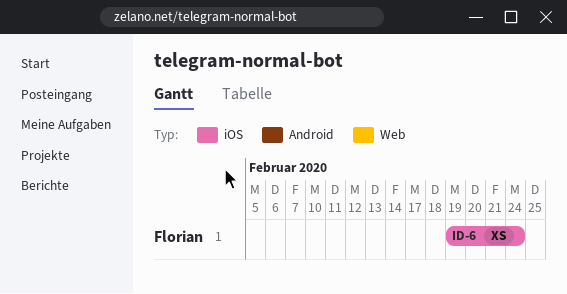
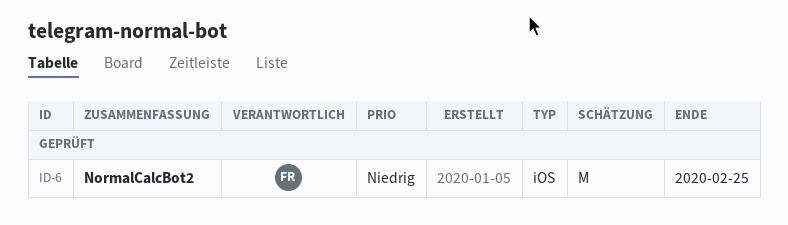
ID-6, estimate: XS -> M
ID-6, due: Feb 24 -> Feb 25

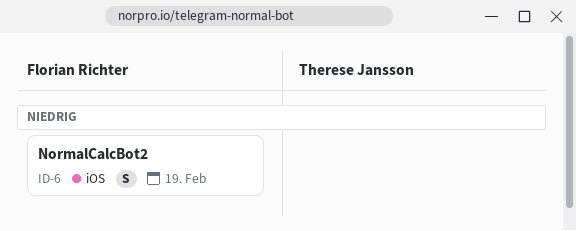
ID-6, estimate: M -> S
ID-6, due: Feb 25 -> Feb 19

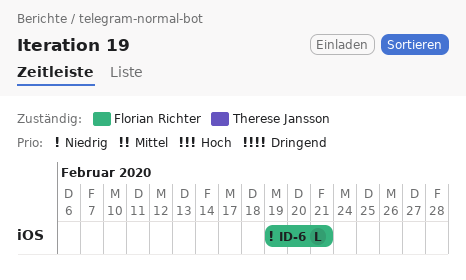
ID-6, estimate: S -> L
ID-6, due: Feb 19 -> Feb 21

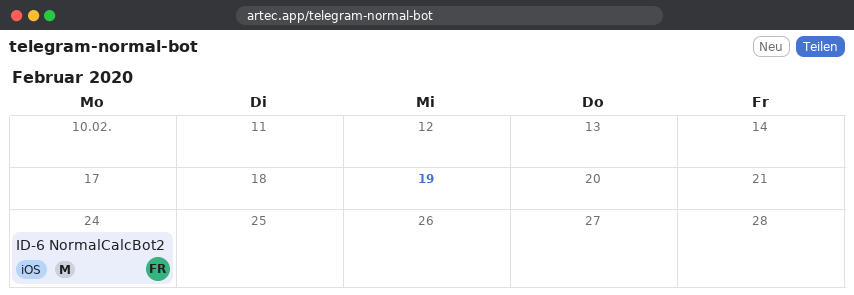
ID-6, estimate: L -> M
ID-6, due: Feb 21 -> Feb 24

